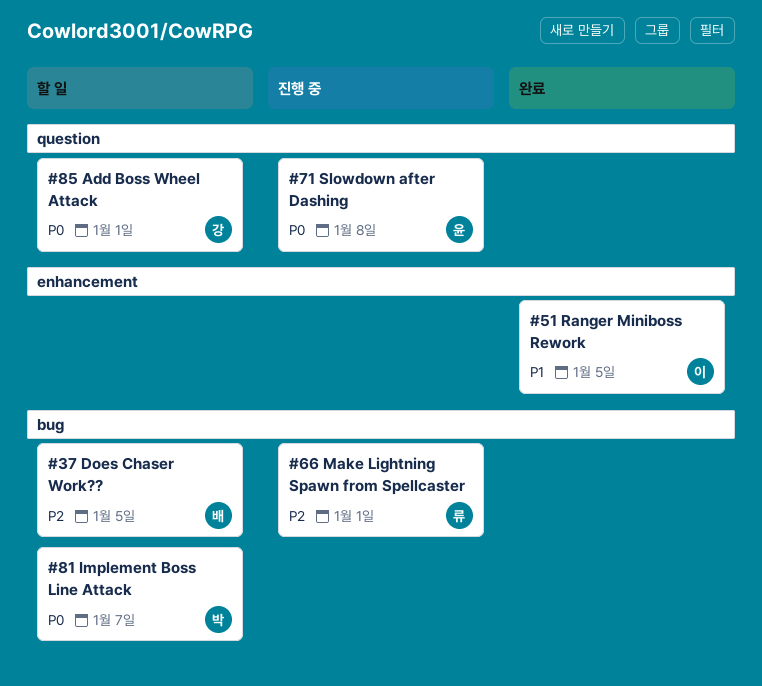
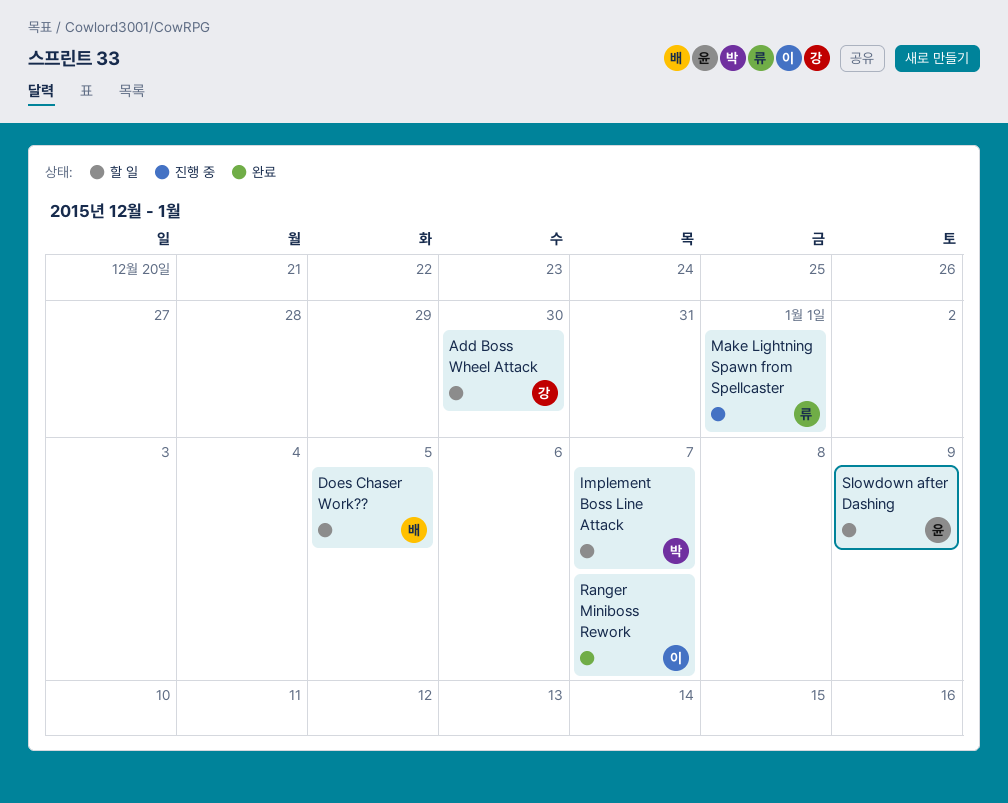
Add Boss Wheel Attack, due: Jan 1 -> Dec 30
Ranger Miniboss Rework, due: Jan 5 -> Jan 7
Slowdown after Dashing, status: 진행 중 -> 할 일
Slowdown after Dashing, due: Jan 8 -> Jan 9

